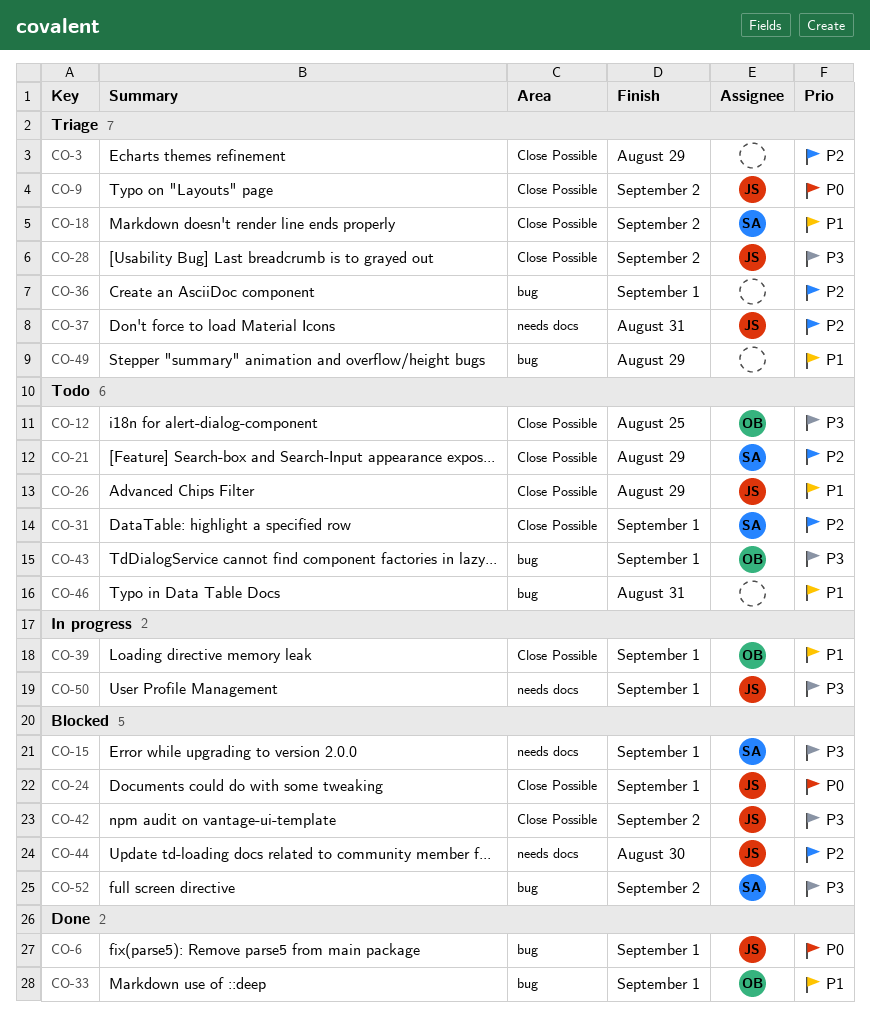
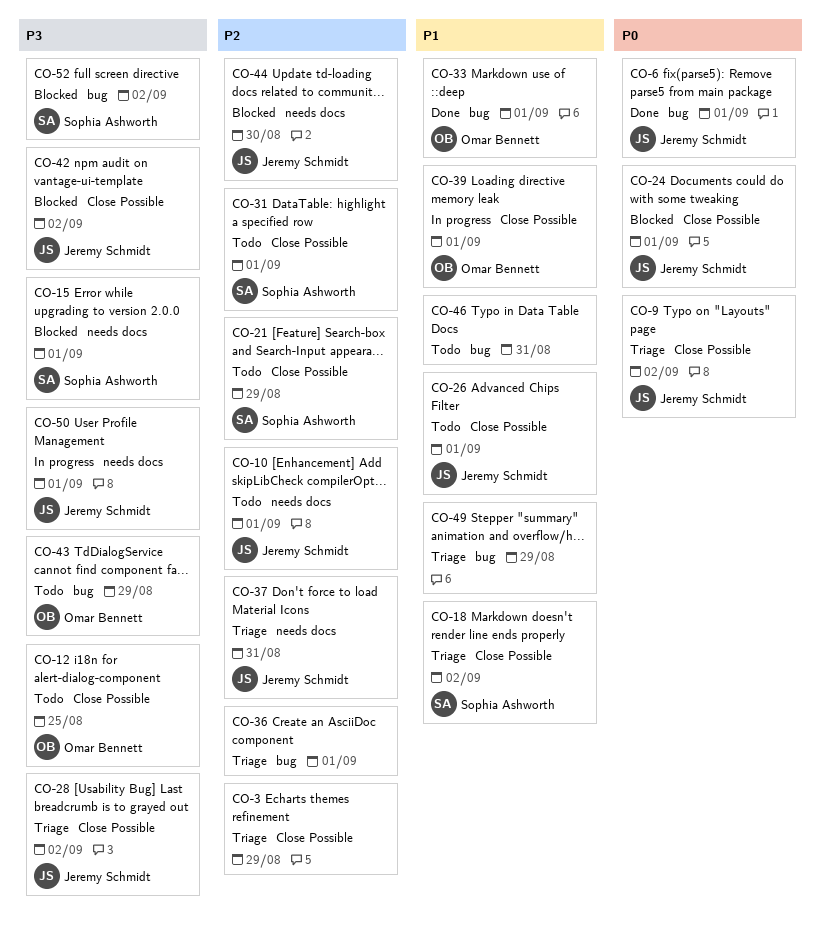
CO-10: none -> present
CO-26, due: Aug 29 -> Sep 1
CO-43, due: Sep 1 -> Aug 29

